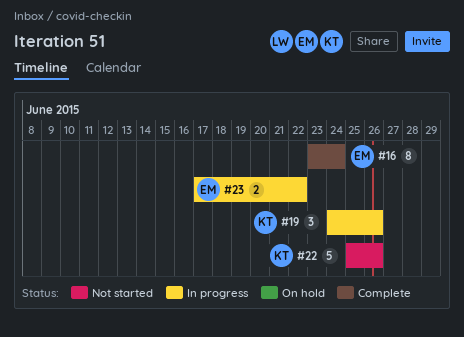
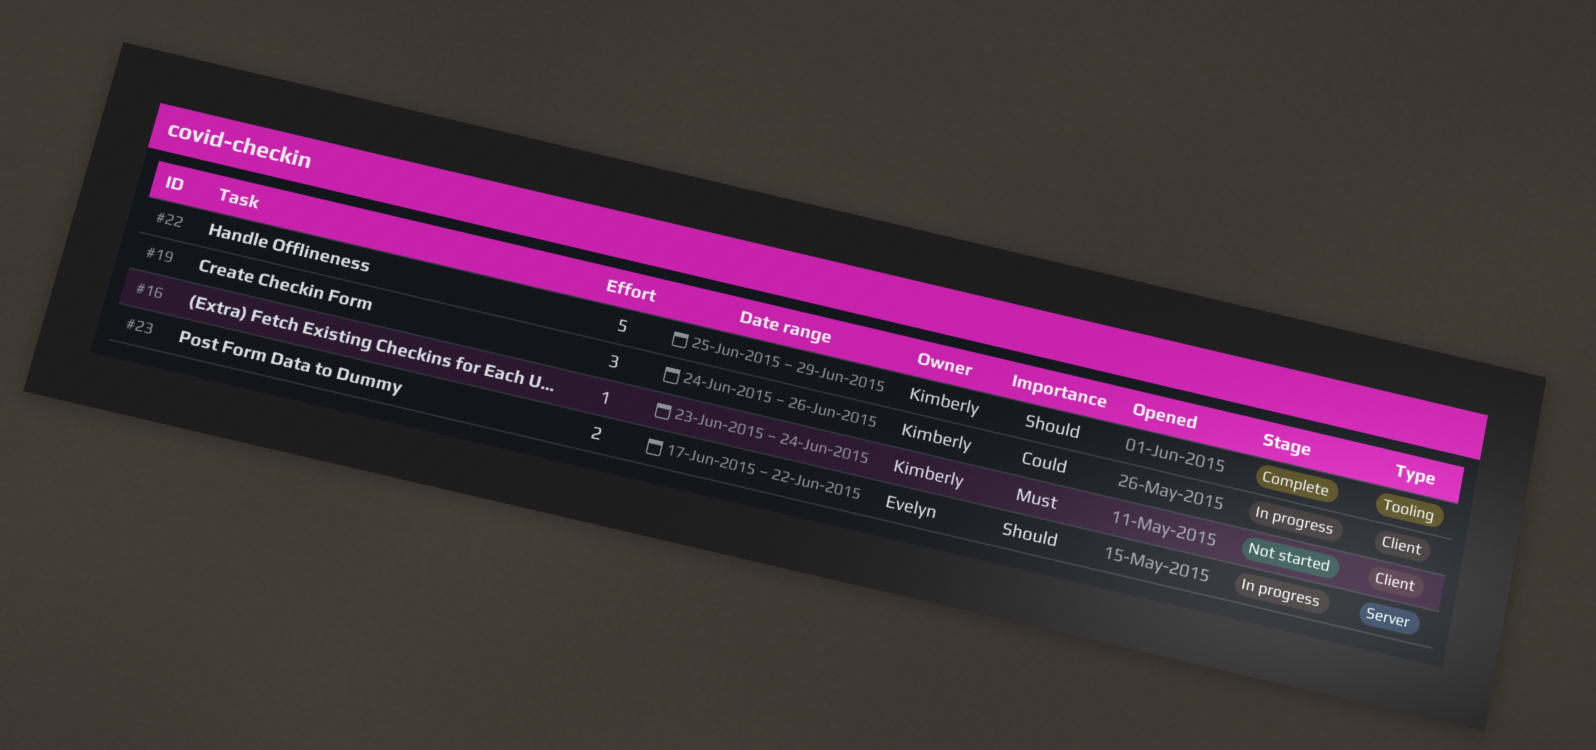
#16, status: Complete -> Not started
#16, owner: Evelyn -> Kimberly
#16, estimate: 8 -> 1
#22, status: Not started -> Complete
#22, due: Jun 26 -> Jun 29

